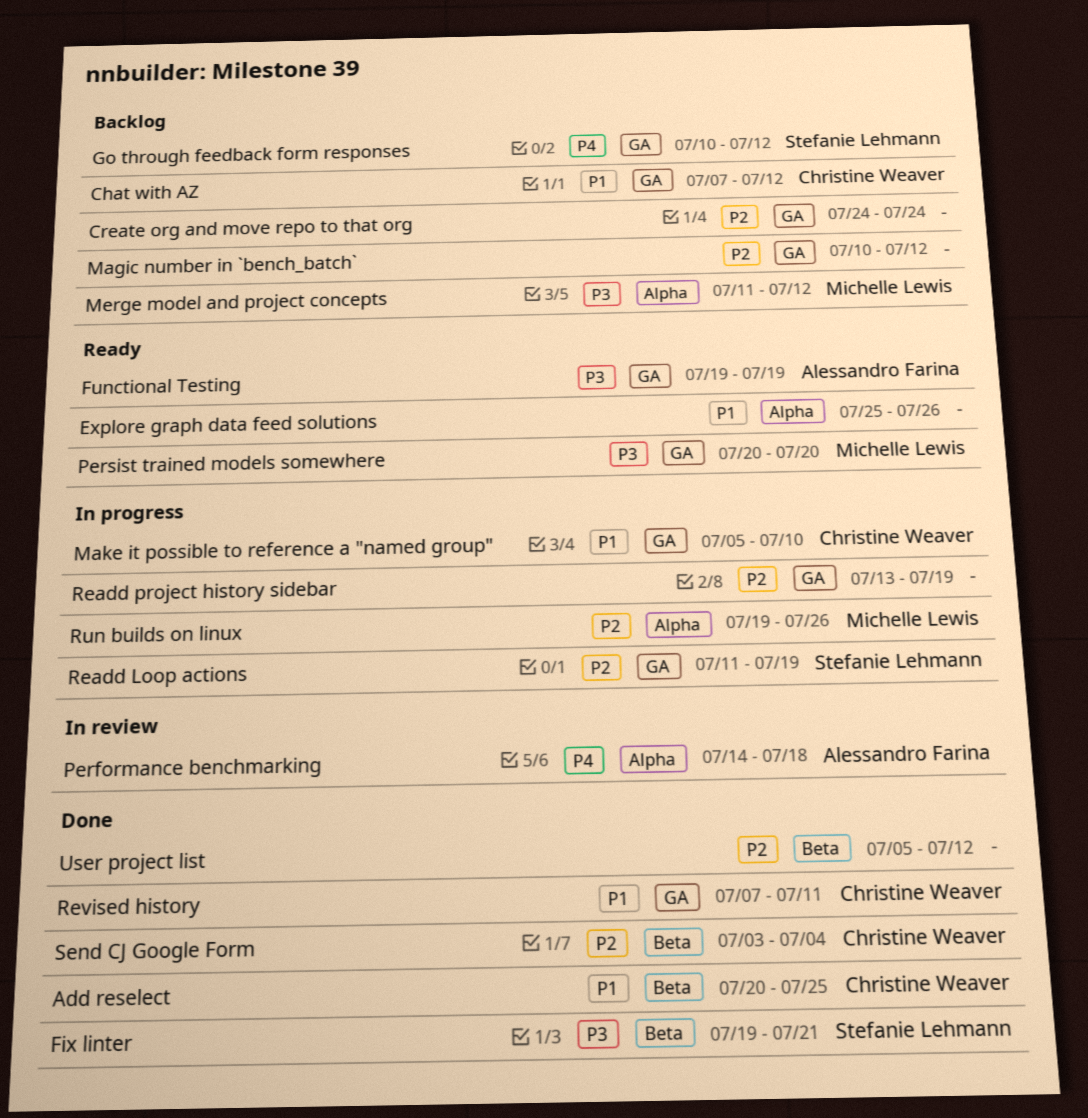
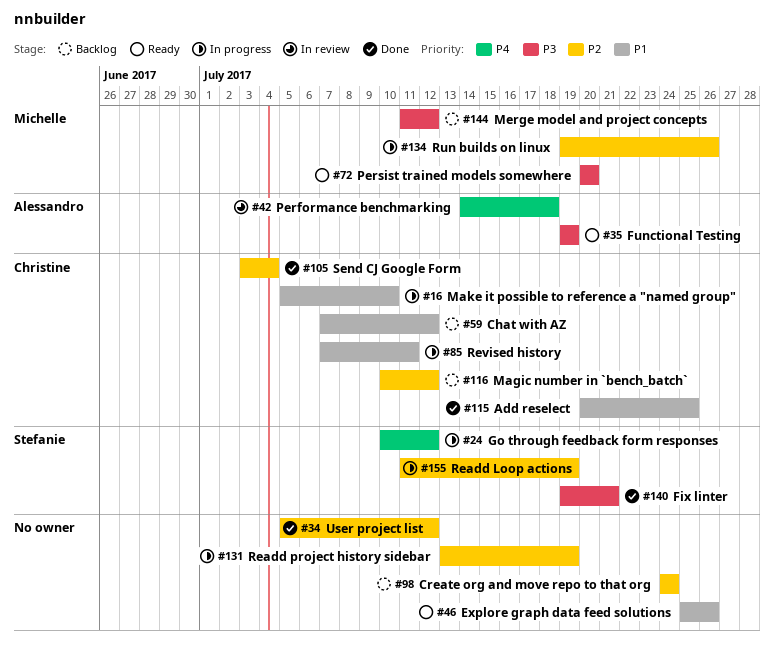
Go through feedback form responses, status: Backlog -> In progress
Magic number in `bench_batch`, owner: none -> Christine Weaver
Revised history, status: Done -> In progress

